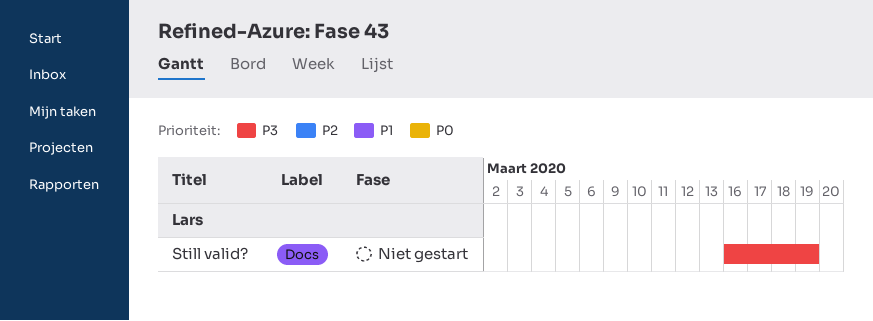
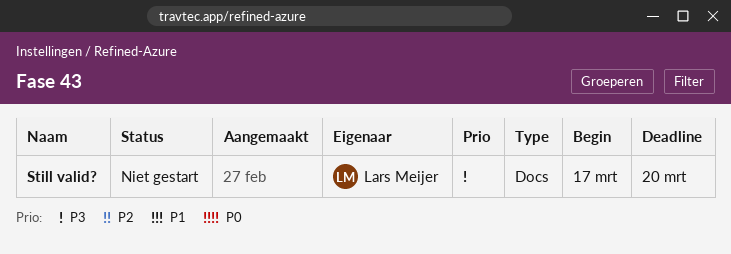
Still valid?, start: Mar 16 -> Mar 17
Still valid?, due: Mar 19 -> Mar 20

